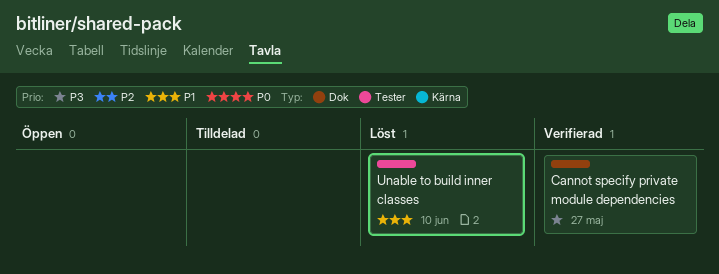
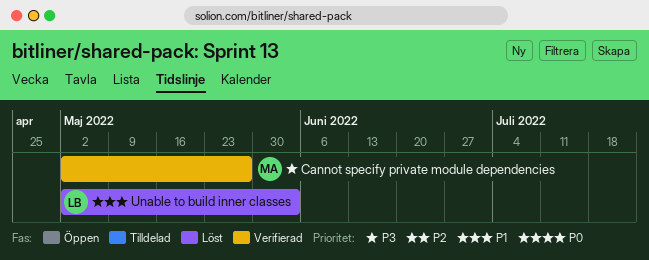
Unable to build inner classes, due: Jun 10 -> Jun 3

